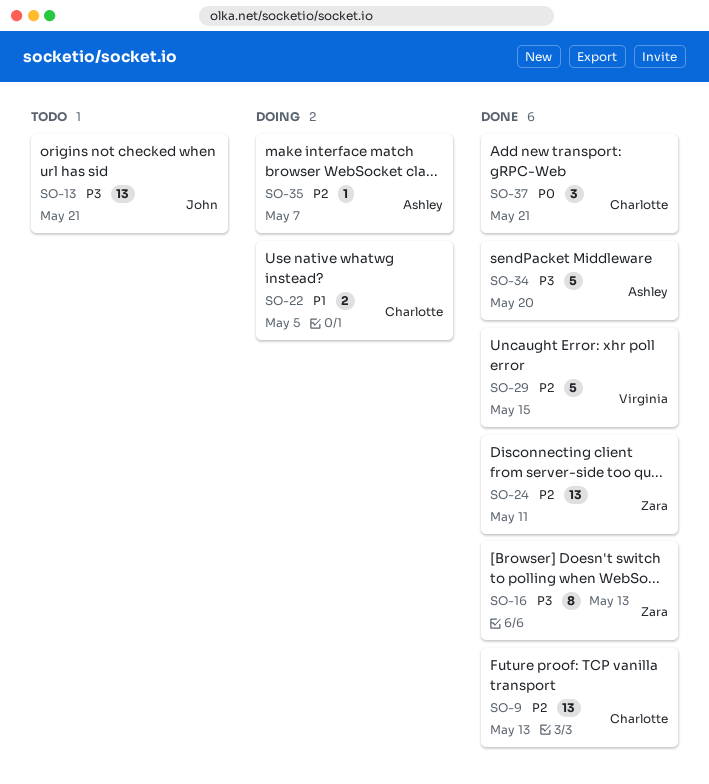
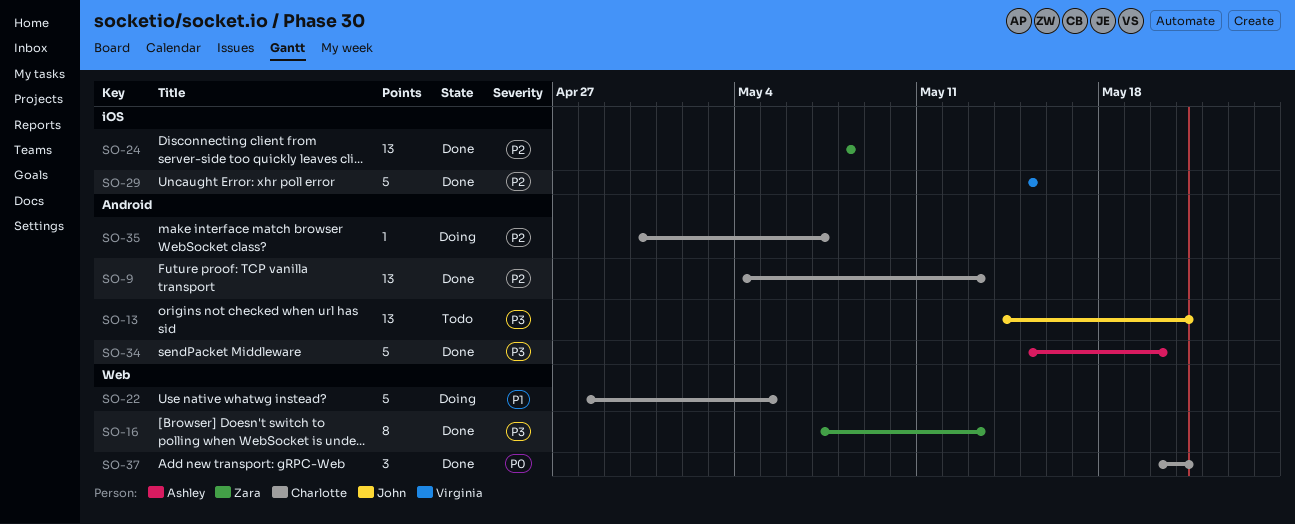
SO-22, estimate: 2 -> 5
SO-24, due: May 11 -> May 8
SO-35, owner: Ashley -> Charlotte

